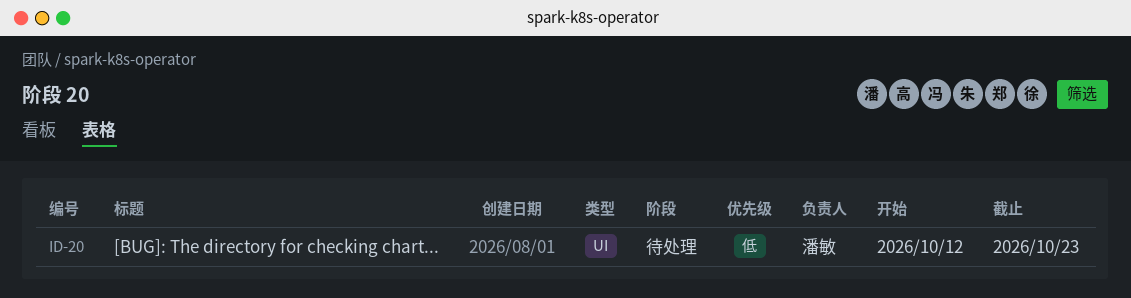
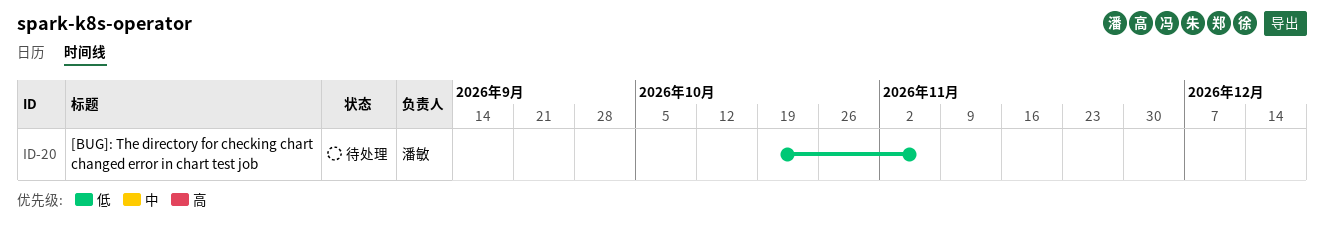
ID-20, start: Oct 12 -> Oct 19
ID-20, due: Oct 23 -> Nov 6

